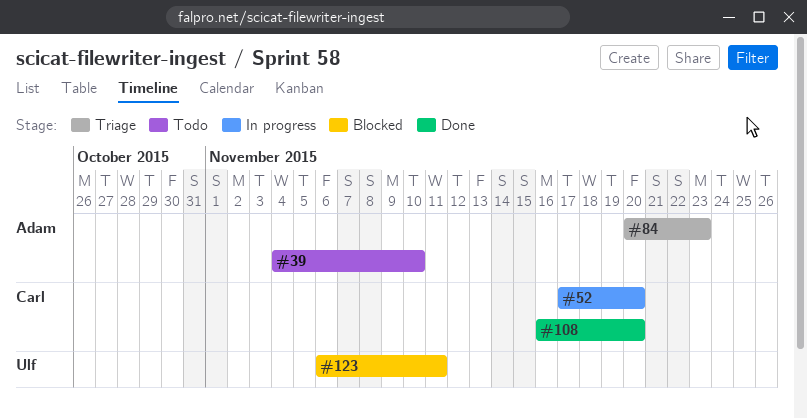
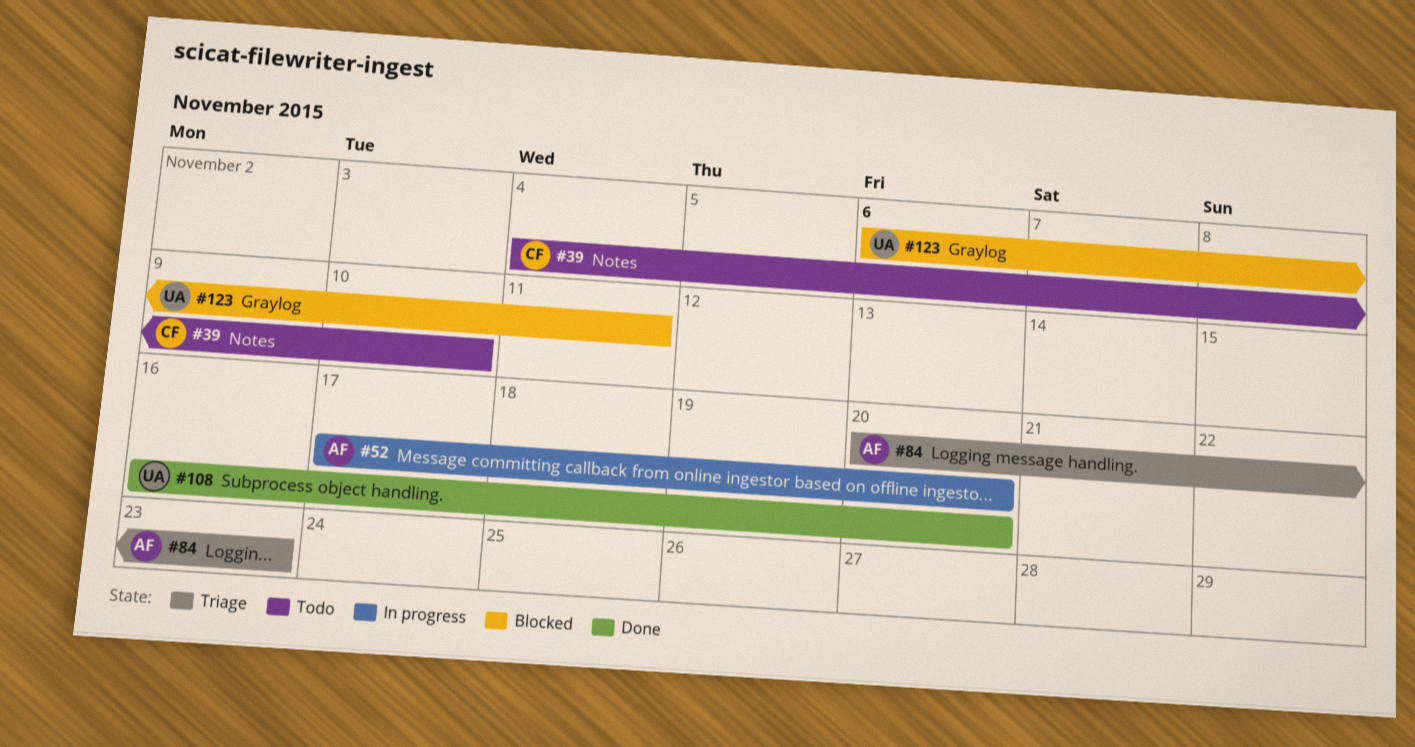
#39, owner: Adam -> Carl
#52, owner: Carl -> Adam
#108, owner: Carl -> Ulf

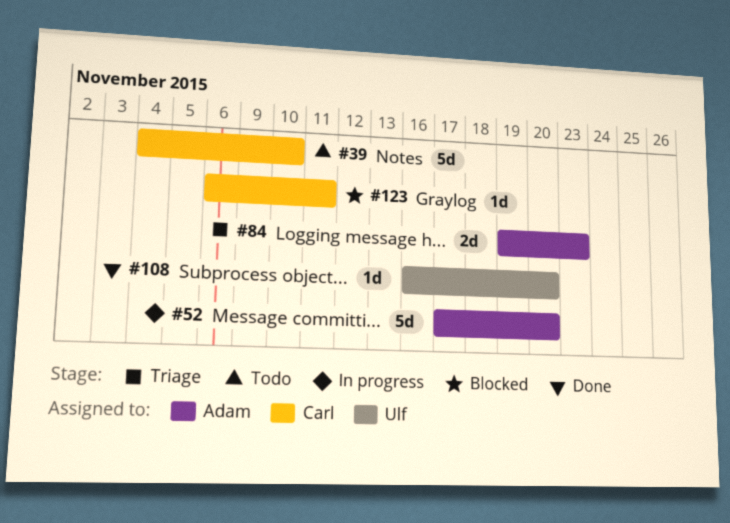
#84, start: Nov 20 -> Nov 19
#123, owner: Ulf -> Carl

